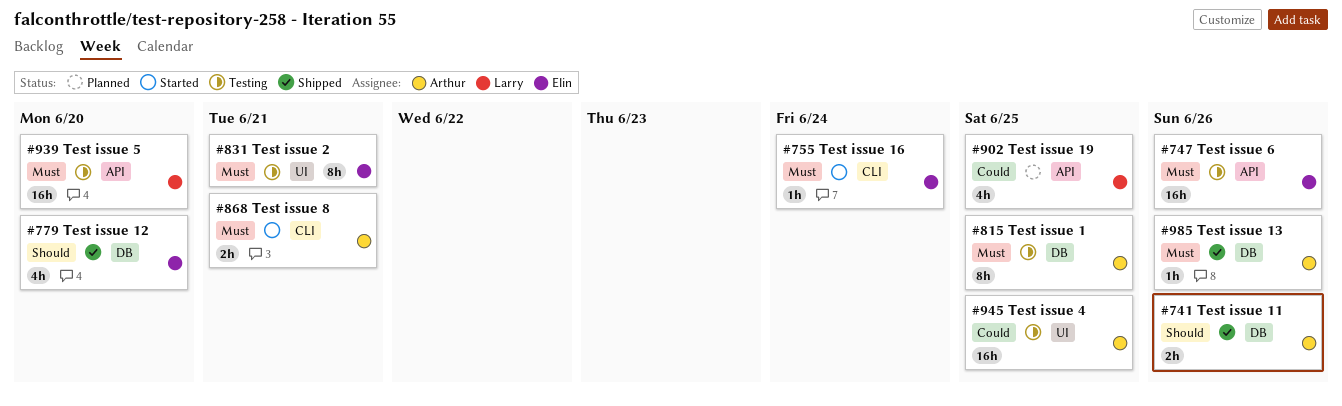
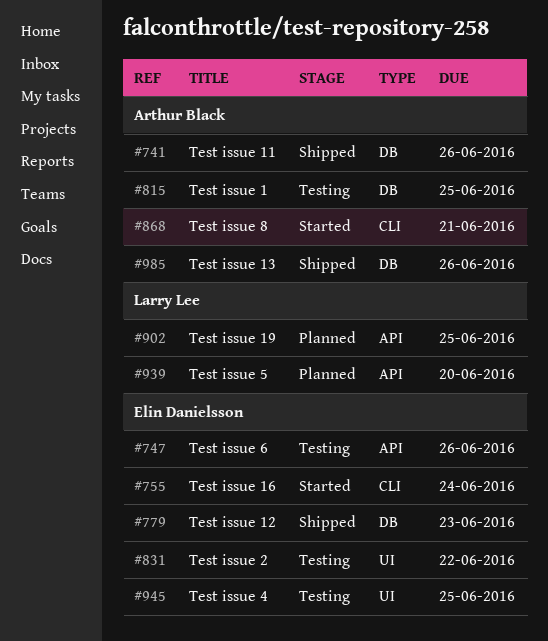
#779, due: Jun 20 -> Jun 23
#831, due: Jun 21 -> Jun 22
#939, status: Testing -> Planned
#945, owner: Arthur Black -> Elin Danielsson

